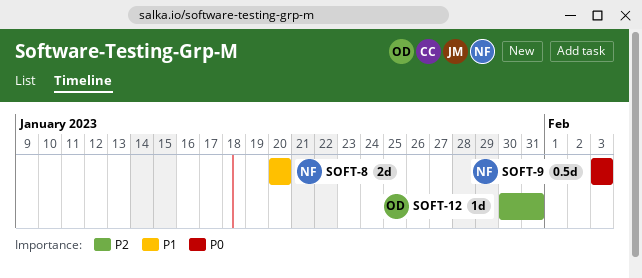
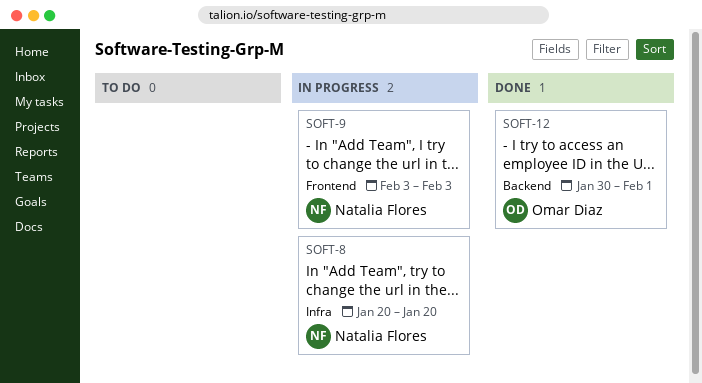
SOFT-12, due: Jan 31 -> Feb 1

